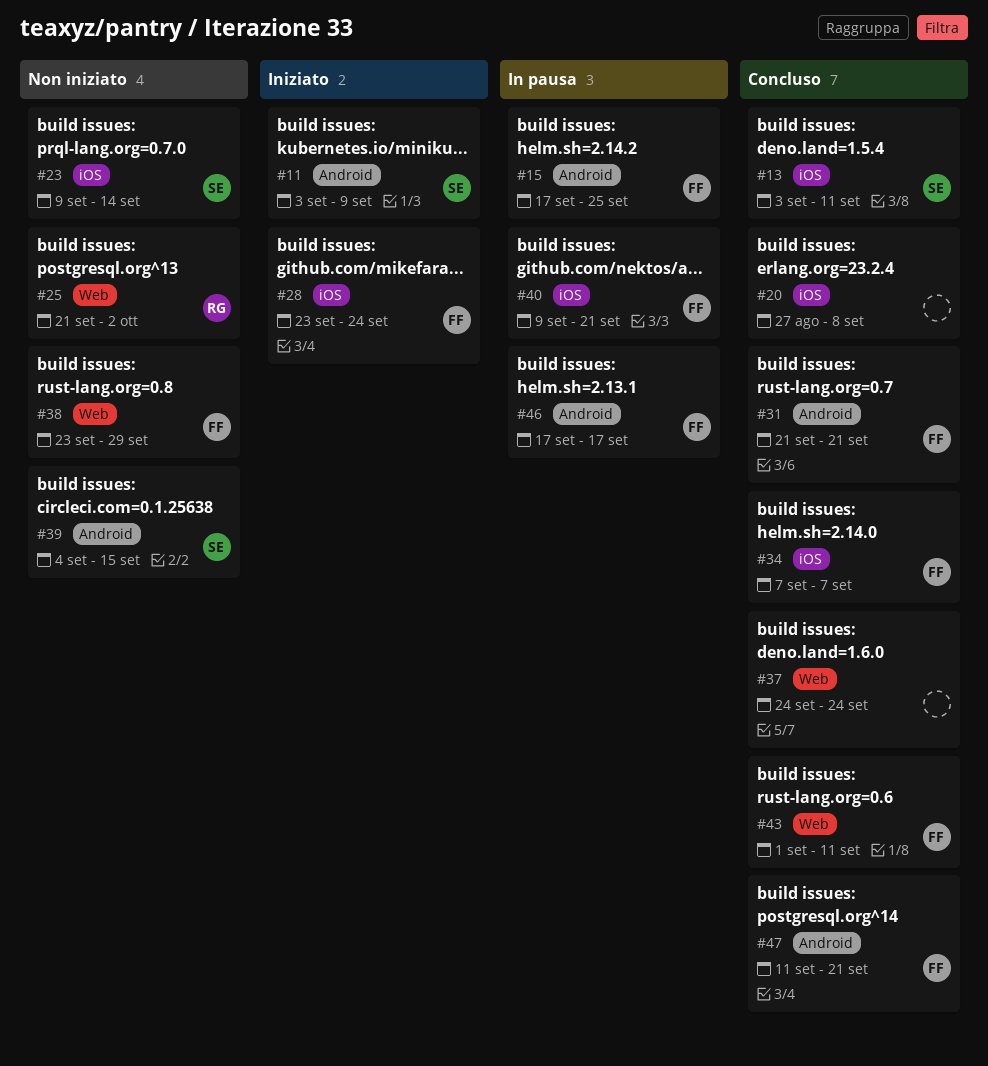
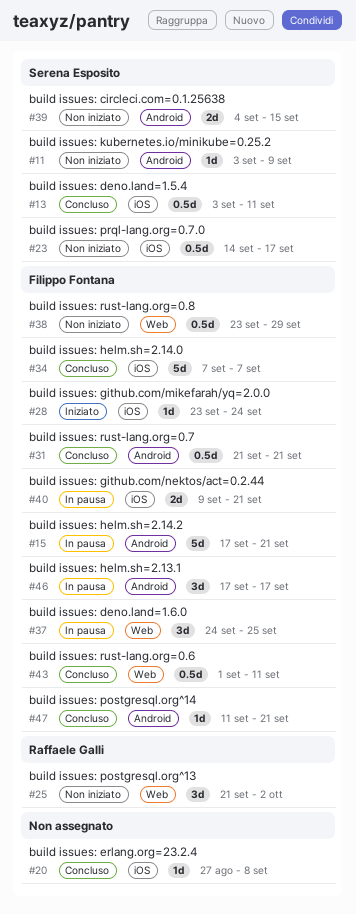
#11, status: Iniziato -> Non iniziato
#15, due: Sep 25 -> Sep 21
#23, start: Sep 9 -> Sep 14
#23, due: Sep 14 -> Sep 17
#37, status: Concluso -> In pausa
#37, owner: none -> Filippo Fontana
#37, due: Sep 24 -> Sep 25

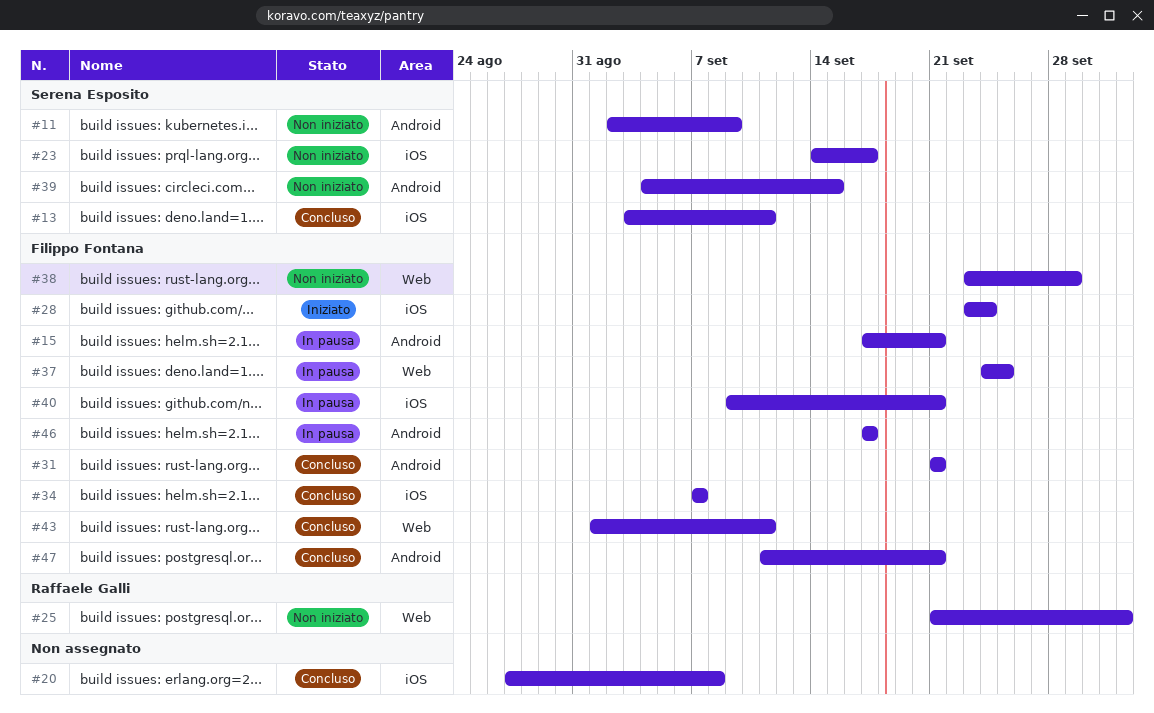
#11, start: Sep 3 -> Sep 2

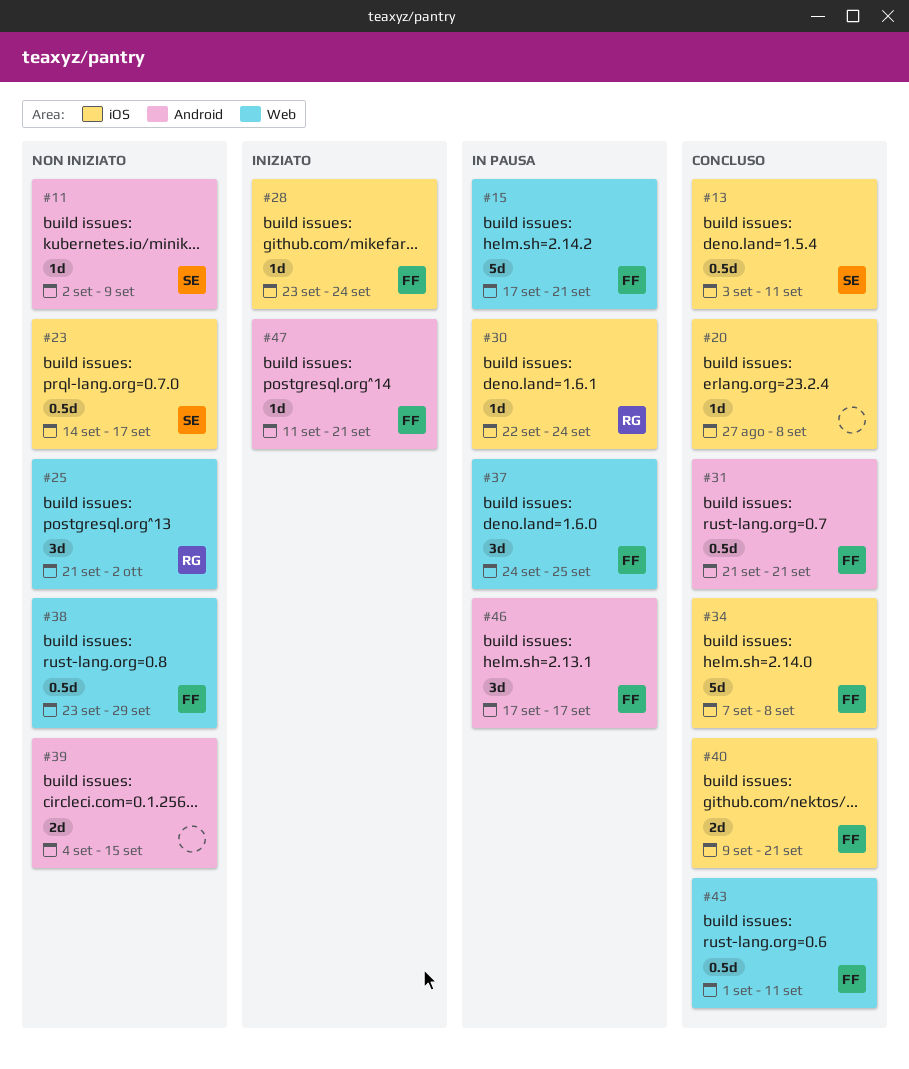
#15, label: Android -> Web
#30: none -> present
#34, due: Sep 7 -> Sep 8
#39, owner: Serena Esposito -> none
#40, status: In pausa -> Concluso
#47, status: Concluso -> Iniziato

